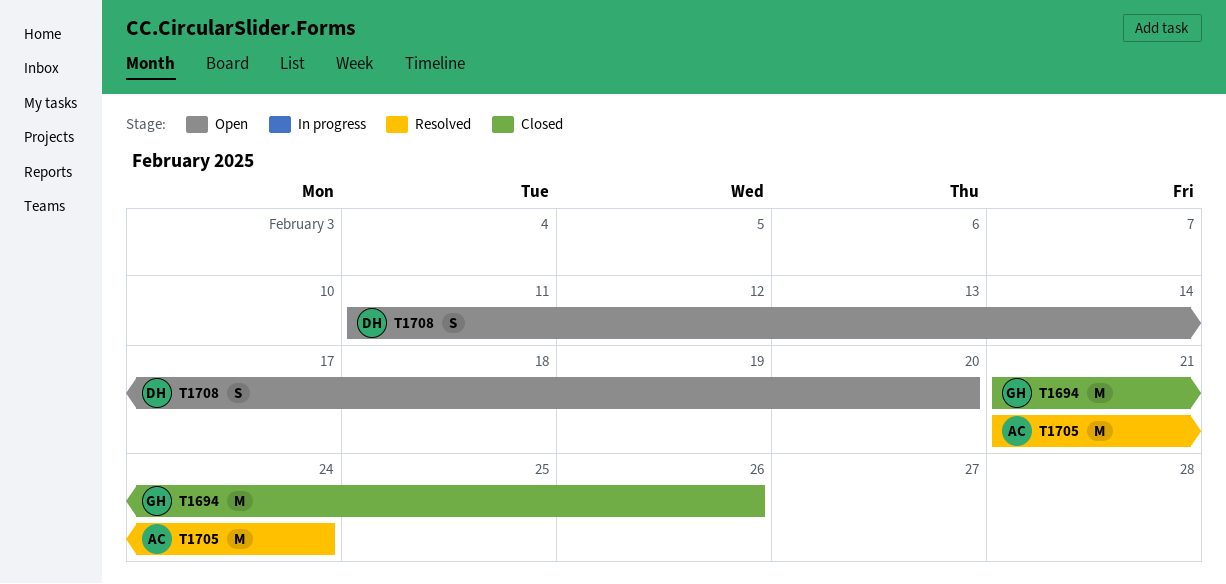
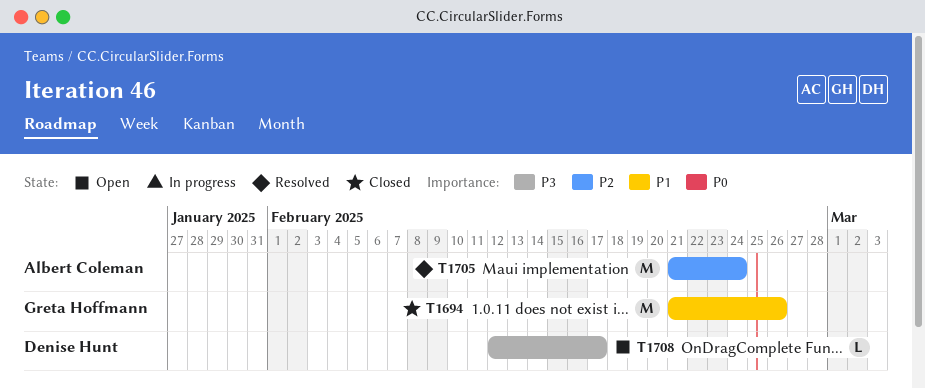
T1708, estimate: S -> L
T1708, start: Feb 11 -> Feb 12
T1708, due: Feb 20 -> Feb 17

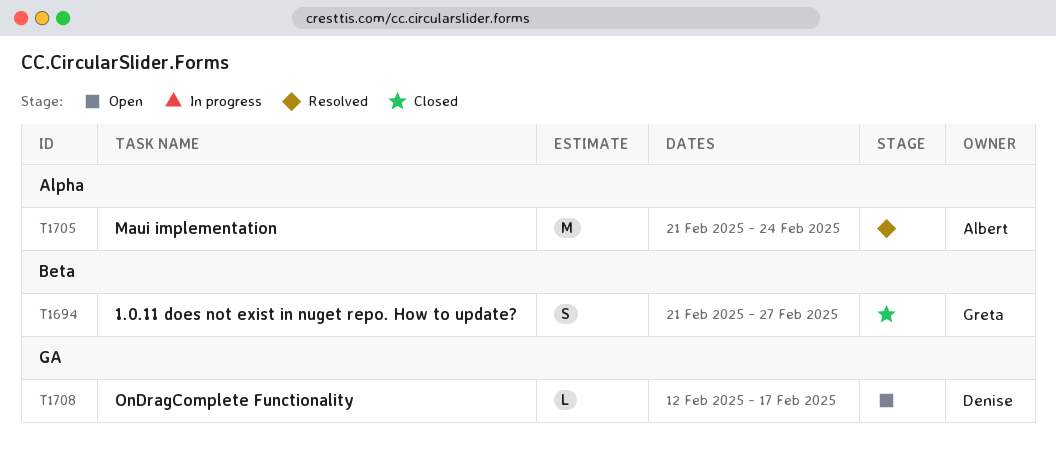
T1694, estimate: M -> S
T1694, due: Feb 26 -> Feb 27

